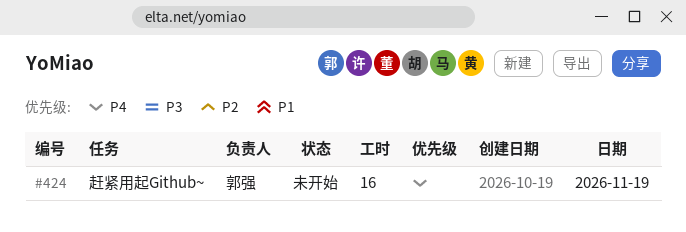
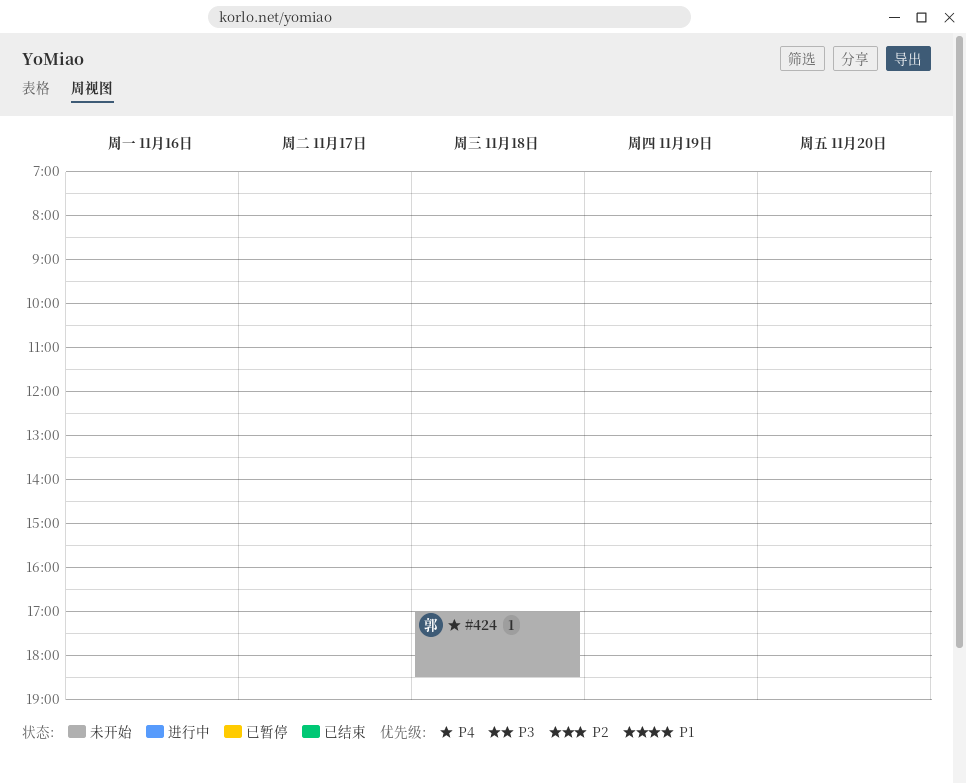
#424, estimate: 16 -> 1
#424, day: Nov 19 -> Nov 18

